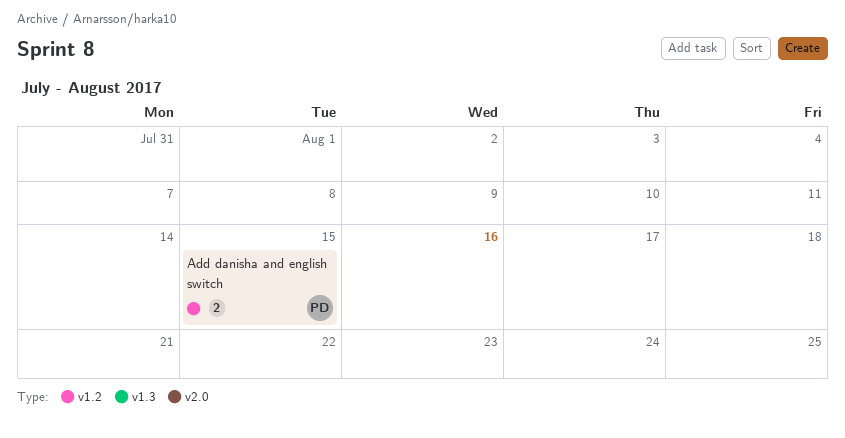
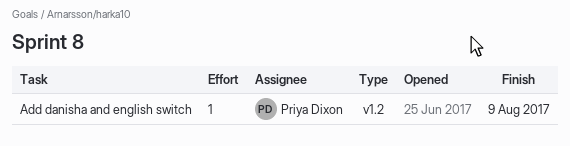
Add danisha and english switch, estimate: 2 -> 1
Add danisha and english switch, due: Aug 15 -> Aug 9

